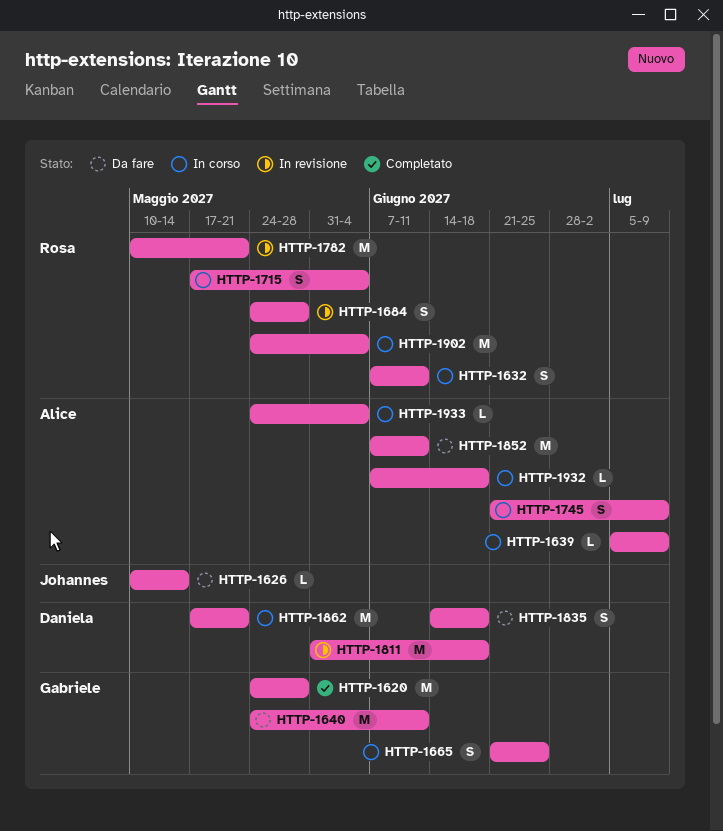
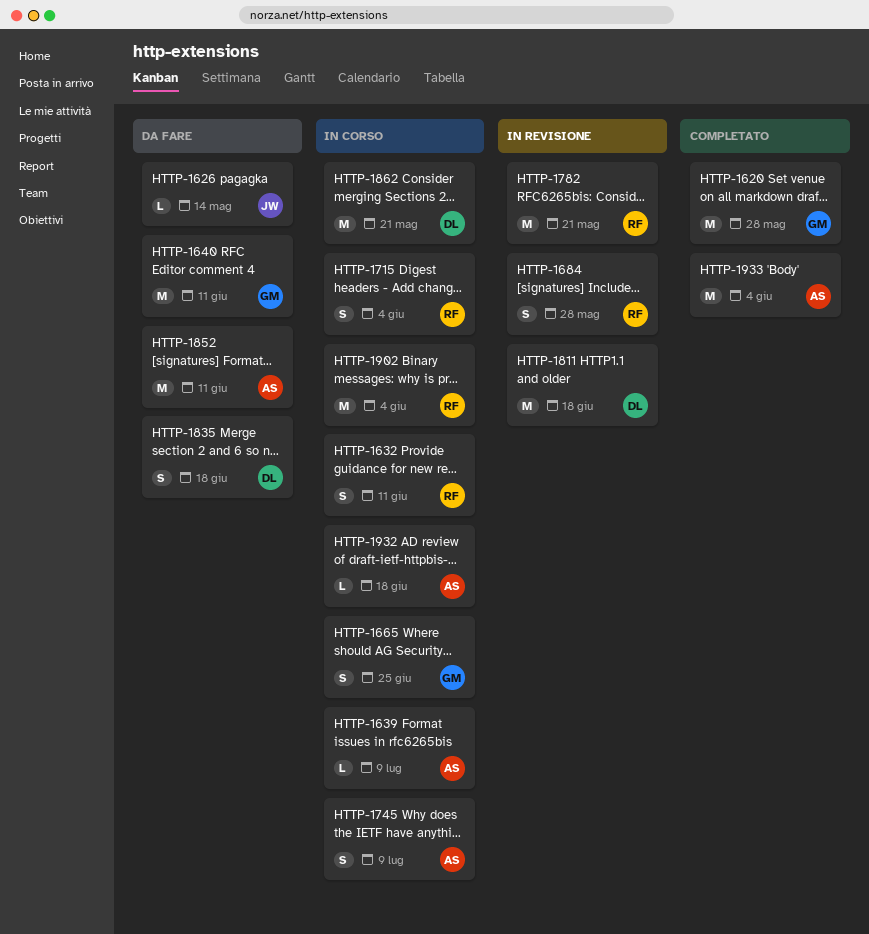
HTTP-1933, status: In corso -> Completato
HTTP-1933, estimate: L -> M

